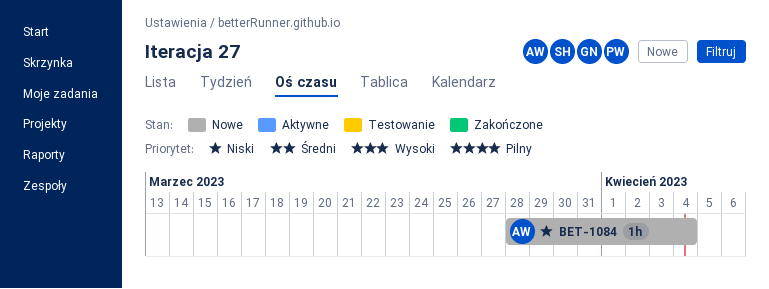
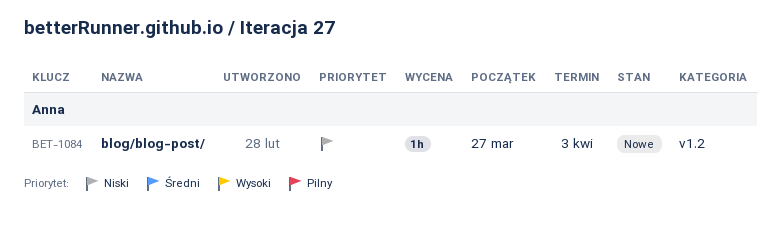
BET-1084, start: Mar 28 -> Mar 27
BET-1084, due: Apr 4 -> Apr 3

